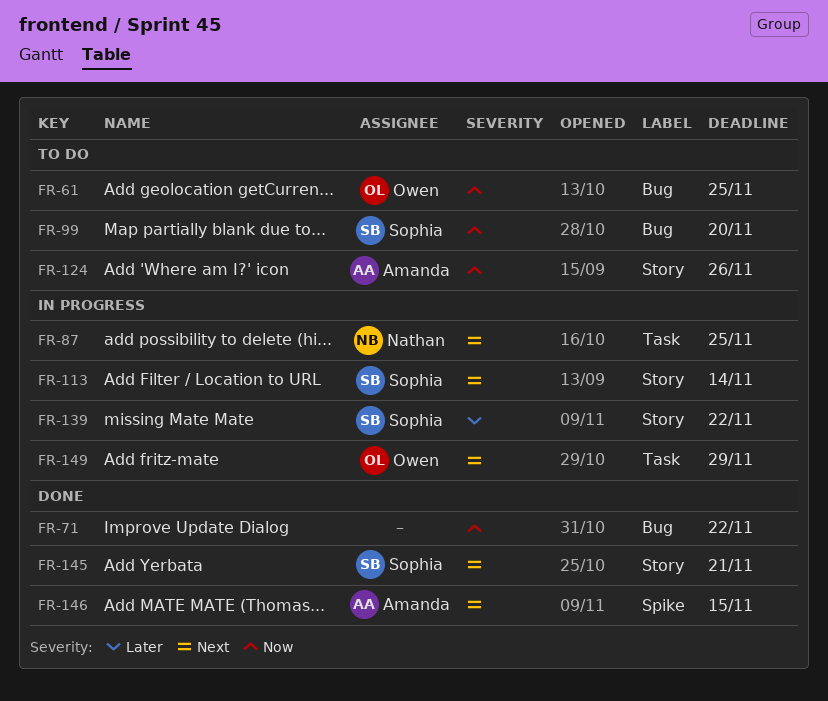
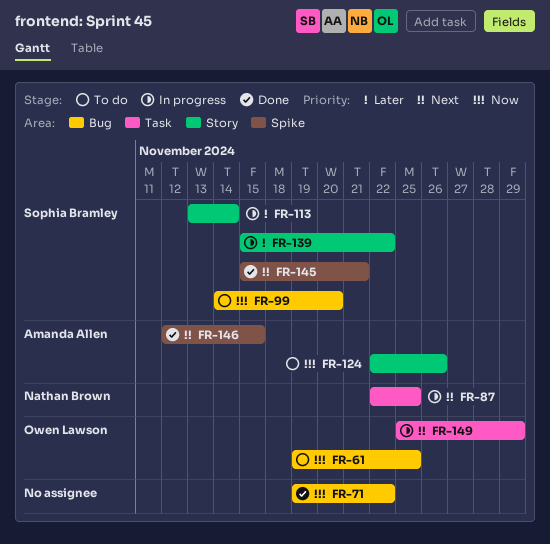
FR-113, priority: Next -> Later
FR-145, label: Story -> Spike

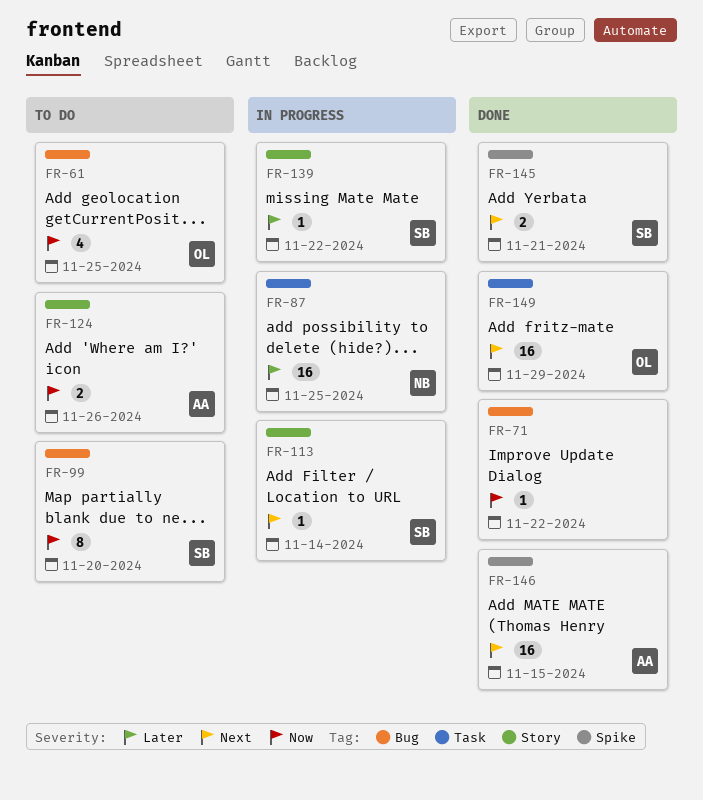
FR-87, priority: Next -> Later
FR-113, priority: Later -> Next
FR-149, status: In progress -> Done

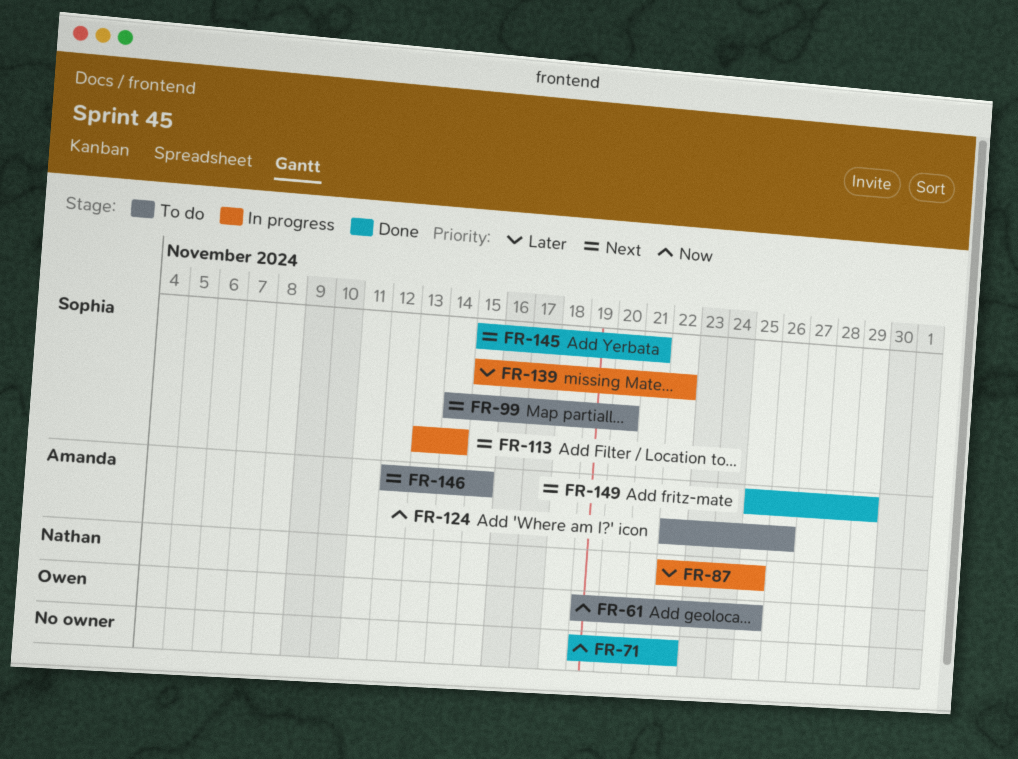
FR-99, priority: Now -> Next
FR-146, status: Done -> To do
FR-149, owner: Owen -> Amanda

